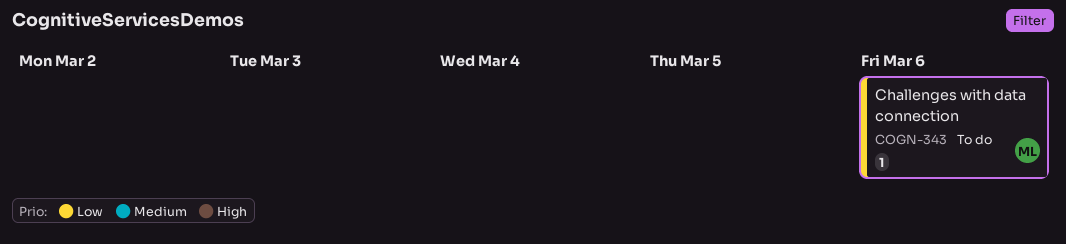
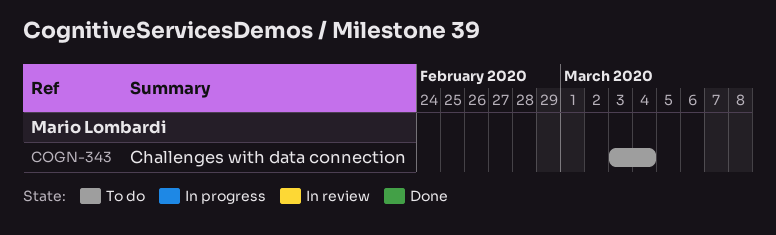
COGN-343, due: Mar 6 -> Mar 4

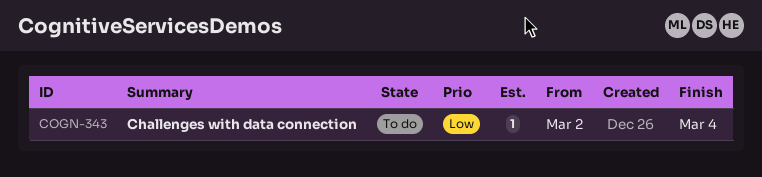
COGN-343, start: Mar 3 -> Mar 2

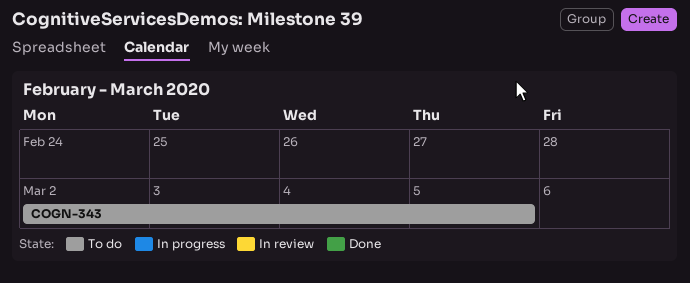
COGN-343, due: Mar 4 -> Mar 5

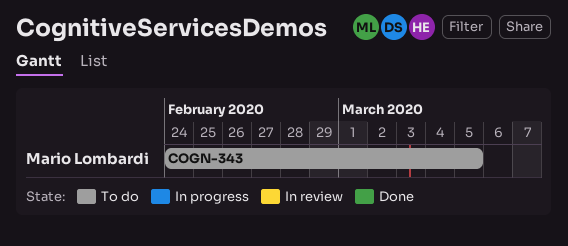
COGN-343, start: Mar 2 -> Feb 24

